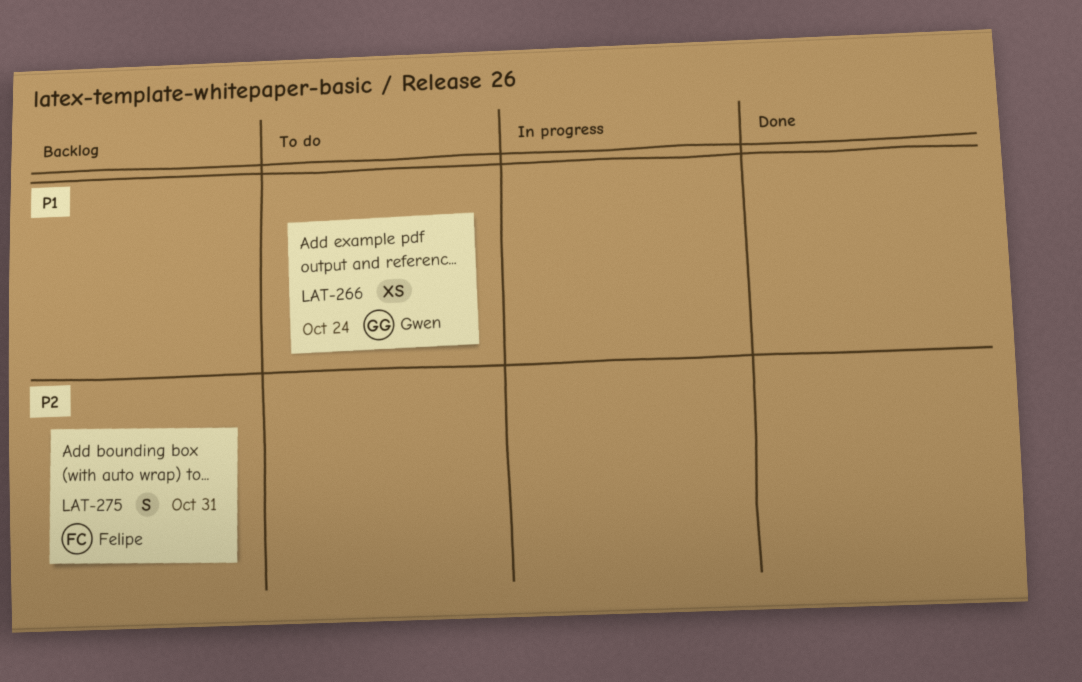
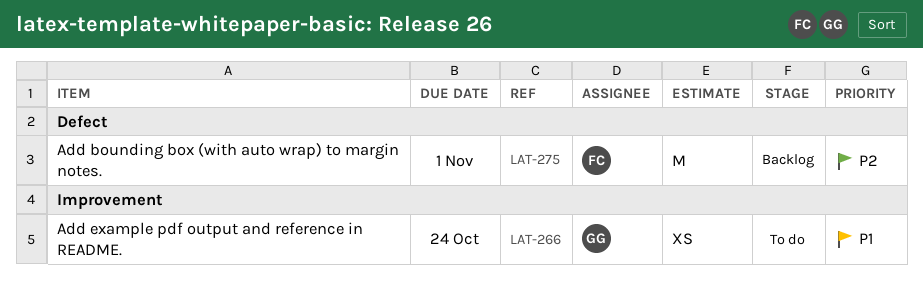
LAT-275, estimate: S -> M
LAT-275, due: Oct 31 -> Nov 1

